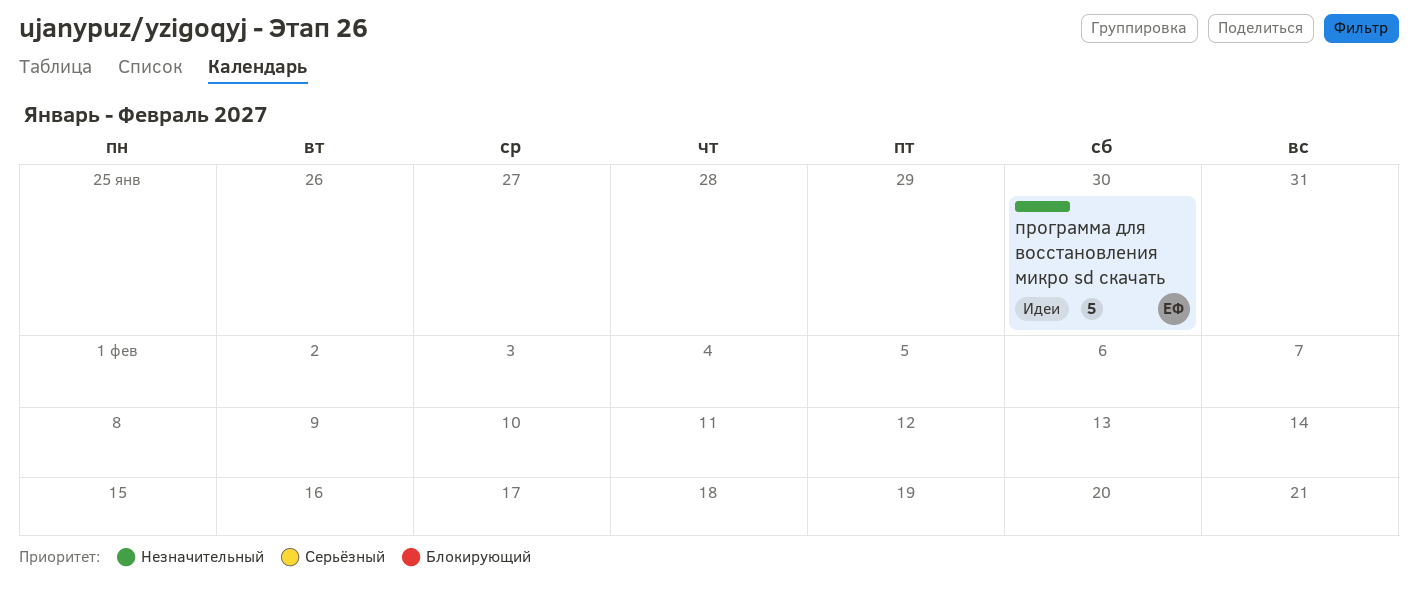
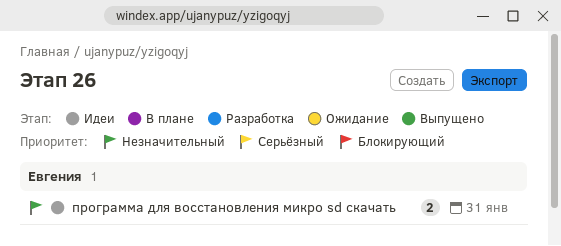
программа для восстановления микро sd скачать, estimate: 5 -> 2
программа для восстановления микро sd скачать, due: Jan 30 -> Jan 31

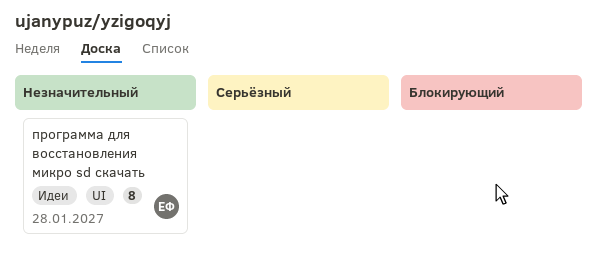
программа для восстановления микро sd скачать, estimate: 2 -> 8
программа для восстановления микро sd скачать, due: Jan 31 -> Jan 28

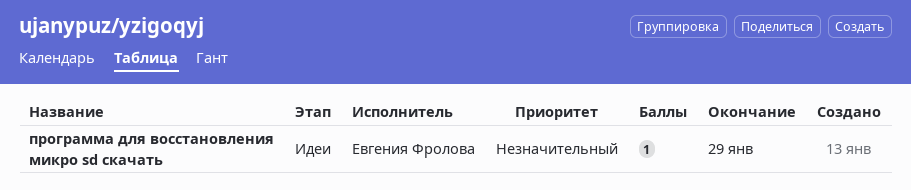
программа для восстановления микро sd скачать, estimate: 8 -> 1
программа для восстановления микро sd скачать, due: Jan 28 -> Jan 29

